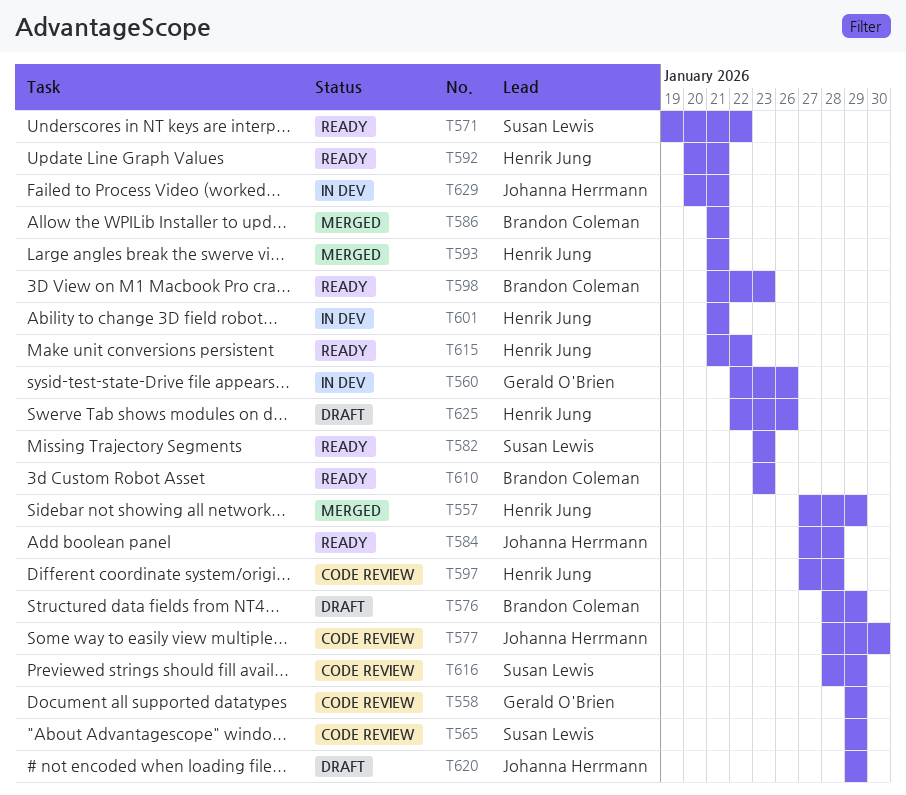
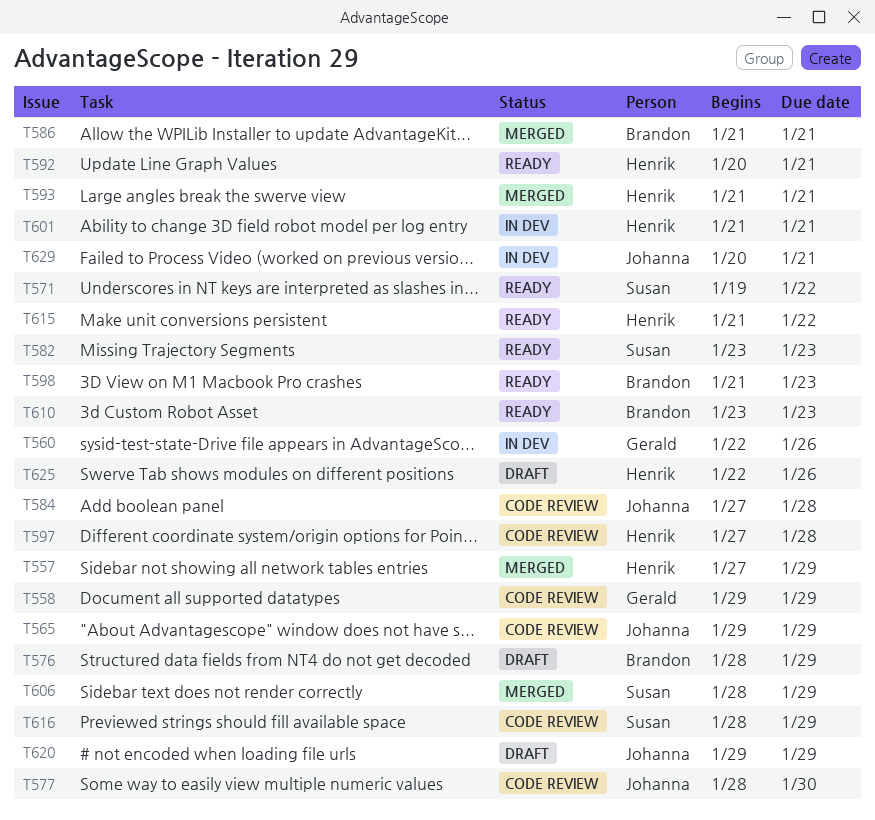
T565, owner: Susan Lewis -> Johanna Herrmann
T584, status: Ready -> Code review
T606: none -> present

